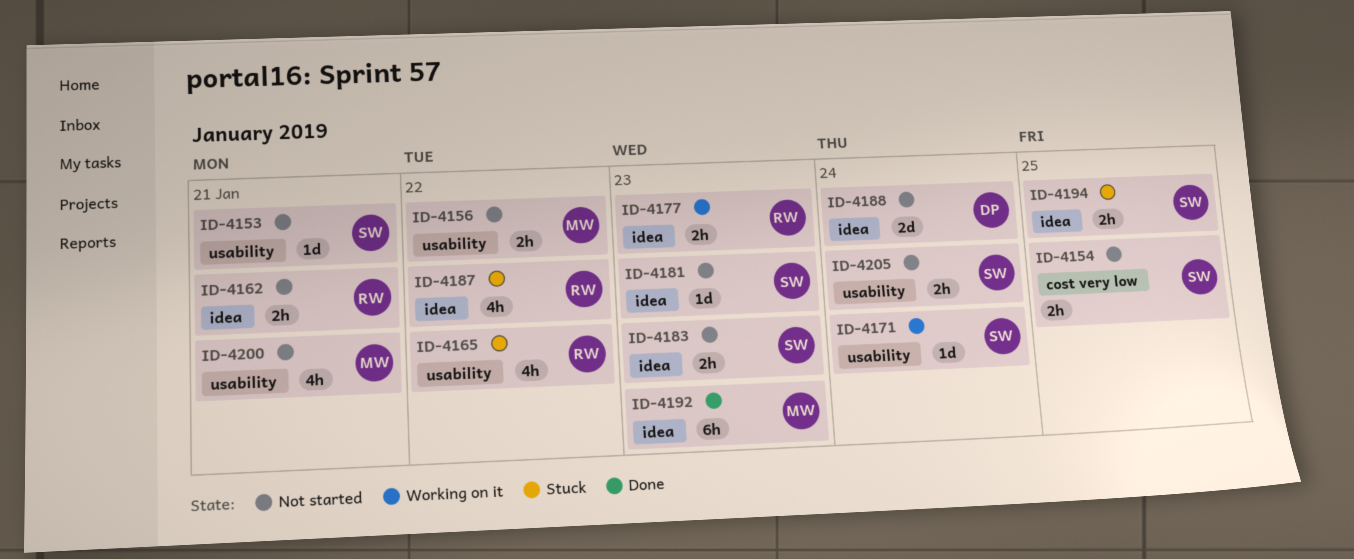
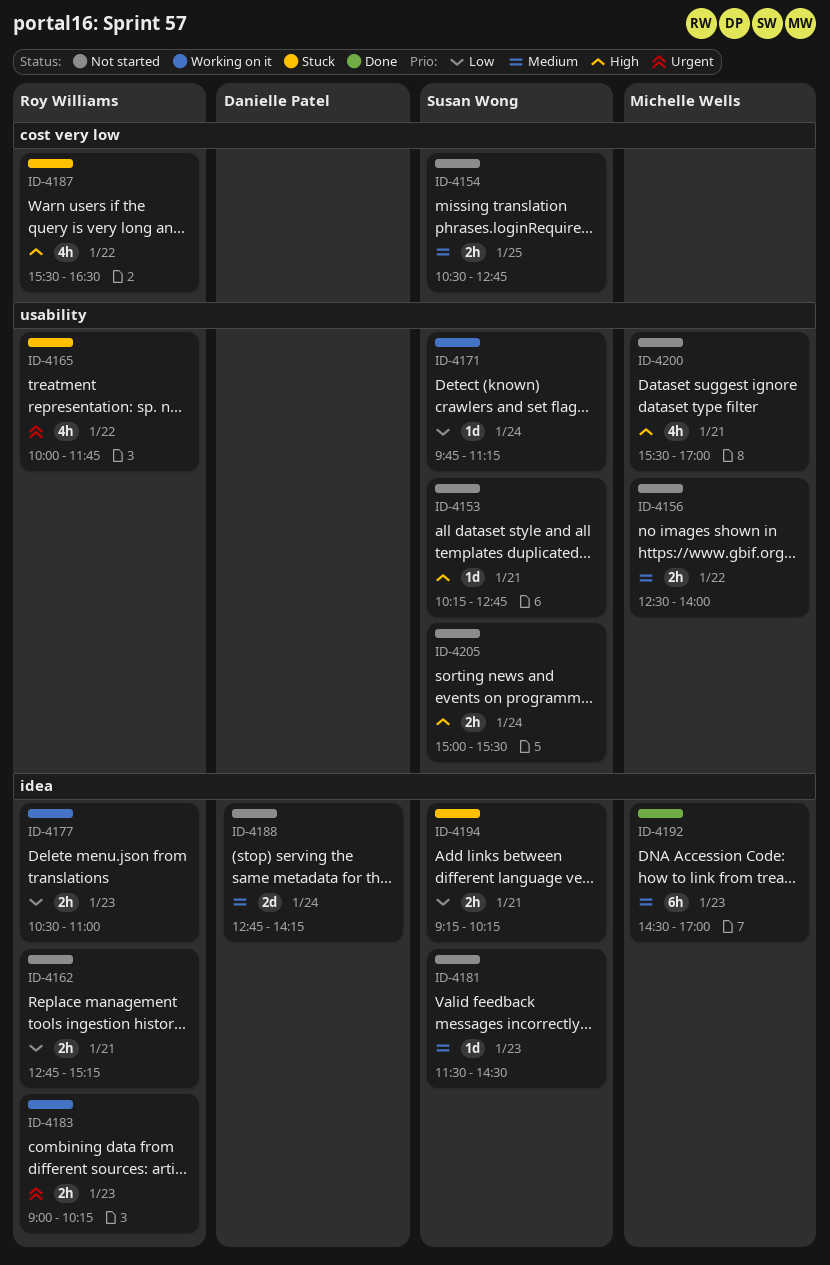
ID-4183, status: Not started -> Working on it
ID-4183, owner: Susan Wong -> Roy Williams
ID-4187, label: idea -> cost very low
ID-4194, day: Jan 25 -> Jan 21

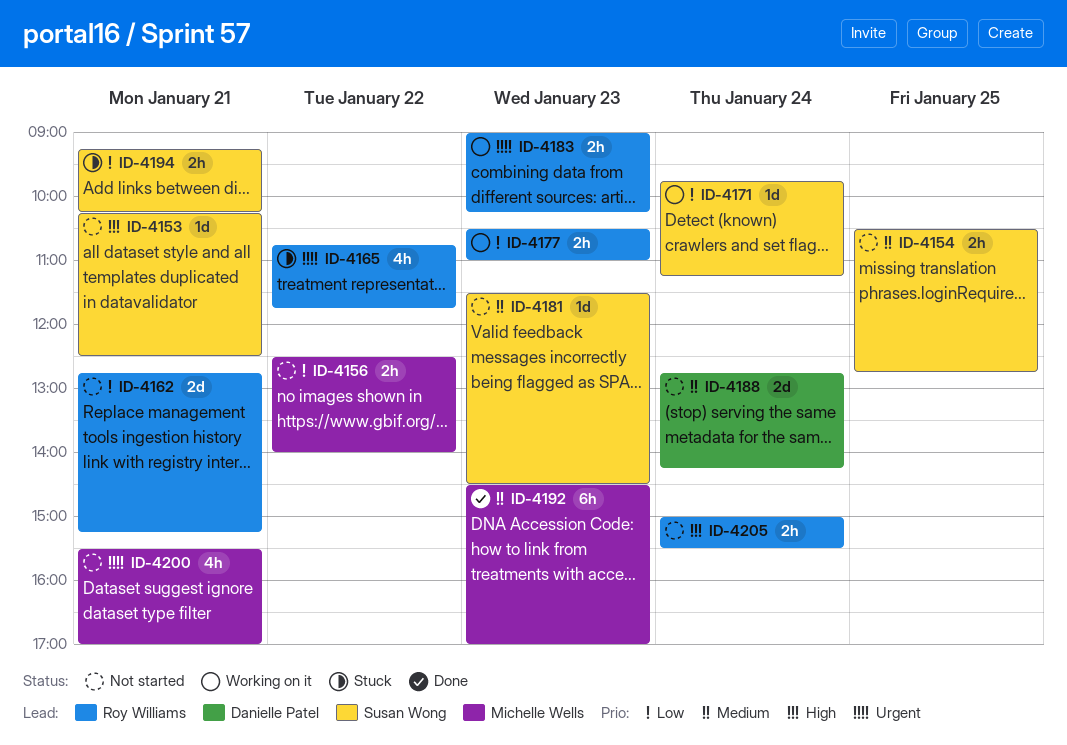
ID-4153, ends: 12:45 -> 12:30
ID-4156, priority: Medium -> Low
ID-4162, estimate: 2h -> 2d
ID-4165, begins: 10:00 -> 10:45
ID-4187: present -> none
ID-4200, priority: High -> Urgent
ID-4205, owner: Susan Wong -> Roy Williams

